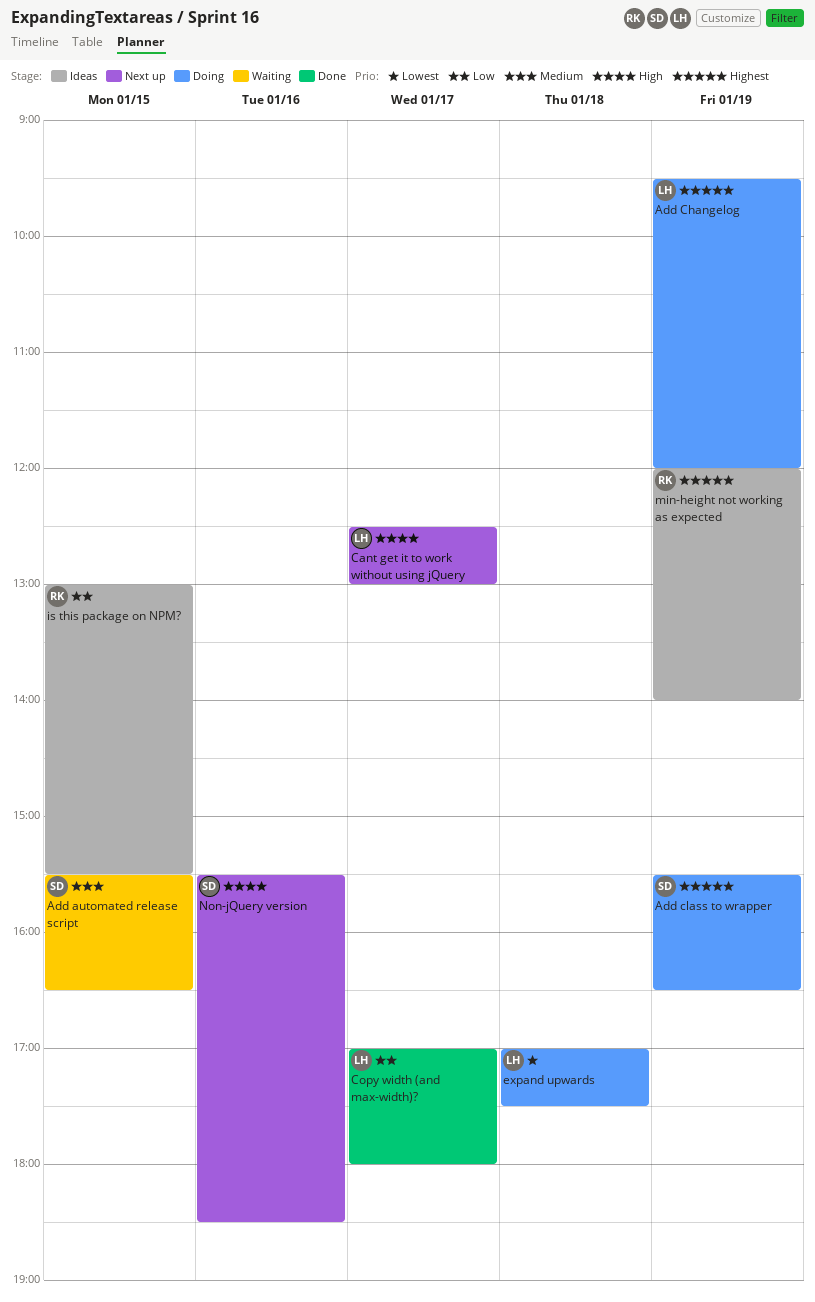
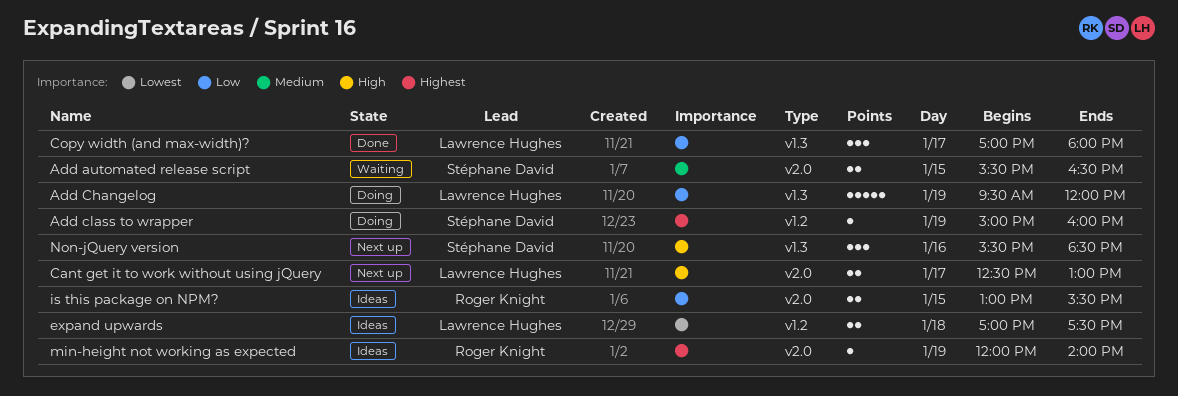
Add Changelog, priority: Highest -> Low
Add class to wrapper, begins: 15:30 -> 15:00
Add class to wrapper, ends: 16:30 -> 16:00
expand upwards, status: Doing -> Ideas

